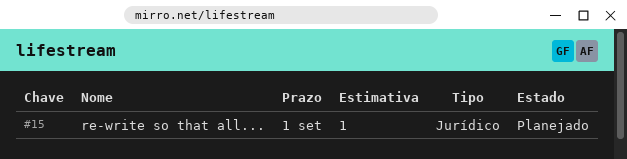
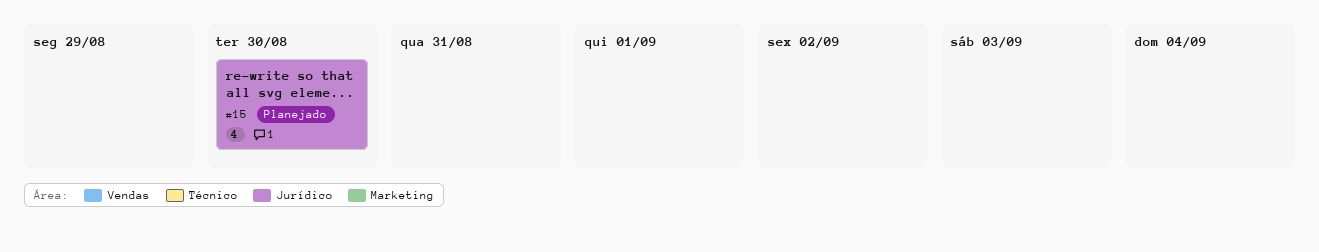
#15, estimate: 1 -> 4
#15, due: Sep 1 -> Aug 30

